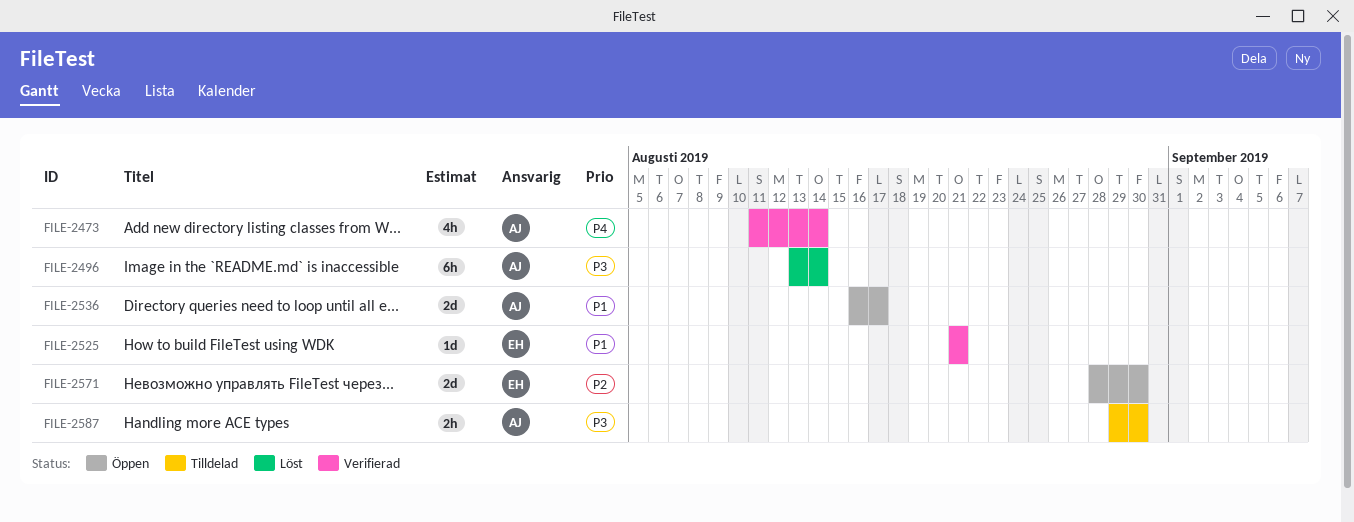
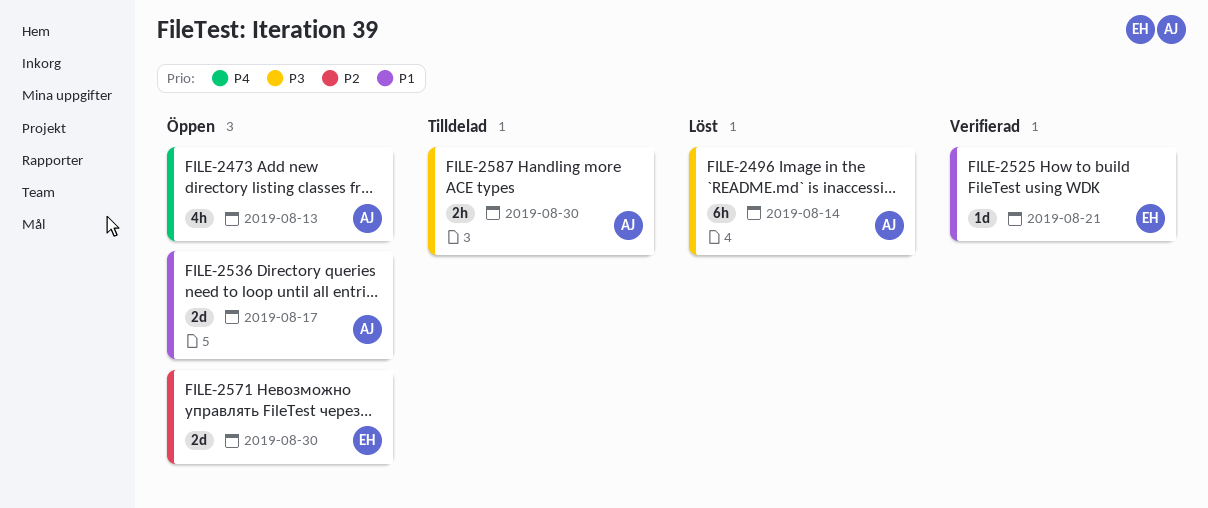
FILE-2473, status: Verifierad -> Öppen
FILE-2473, due: Aug 14 -> Aug 13

